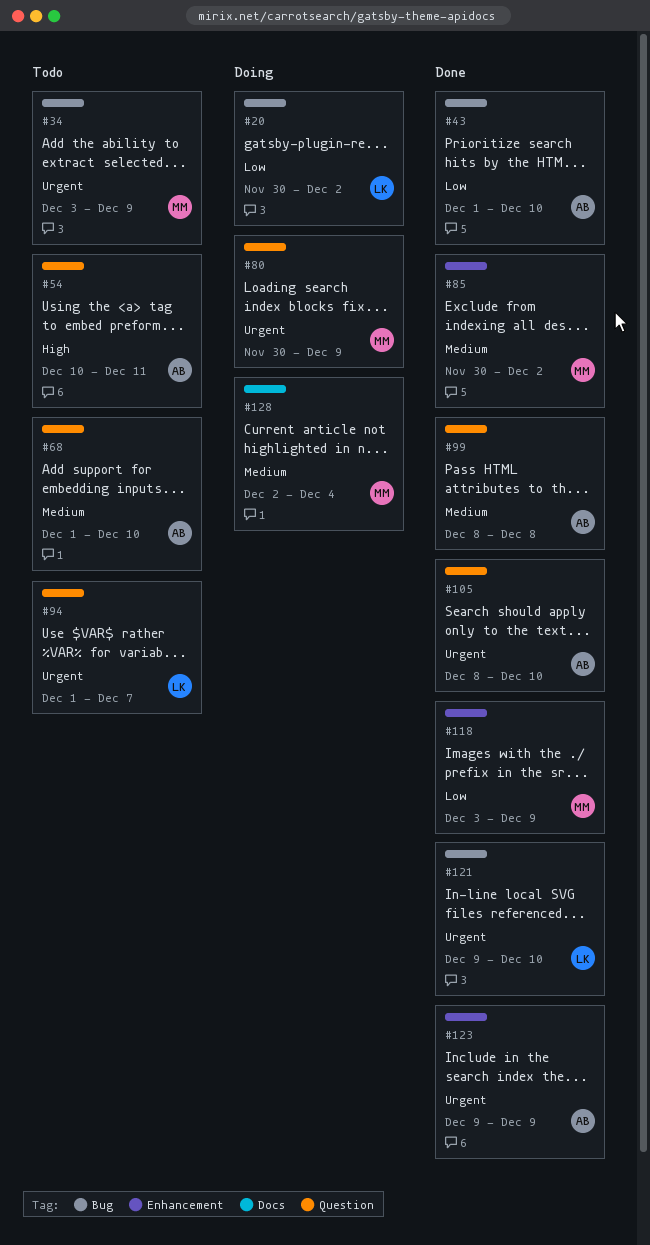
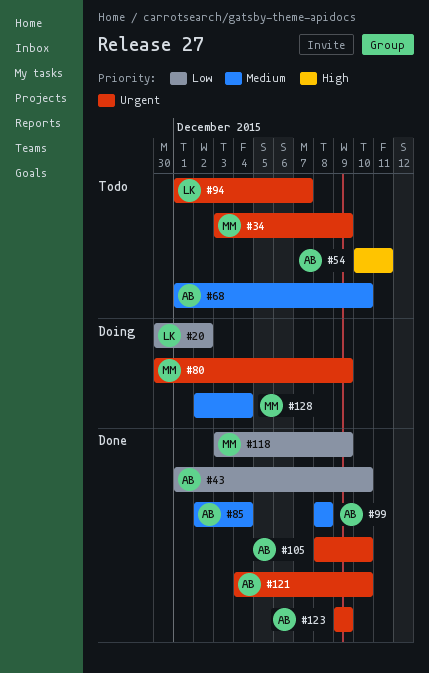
#85, owner: MM -> AB
#85, start: Nov 30 -> Dec 2
#85, due: Dec 2 -> Dec 4
#121, owner: LK -> AB
#121, start: Dec 9 -> Dec 4

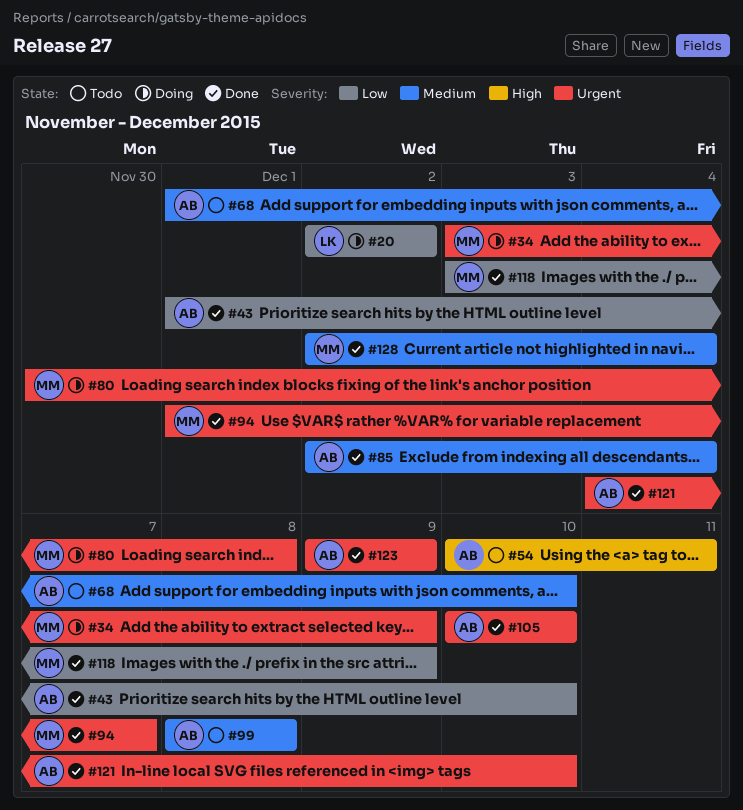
#20, start: Nov 30 -> Dec 2
#34, status: Todo -> Doing
#80, due: Dec 9 -> Dec 8
#94, status: Todo -> Done
#94, owner: LK -> MM
#99, status: Done -> Todo
#105, start: Dec 8 -> Dec 10
#128, status: Doing -> Done

